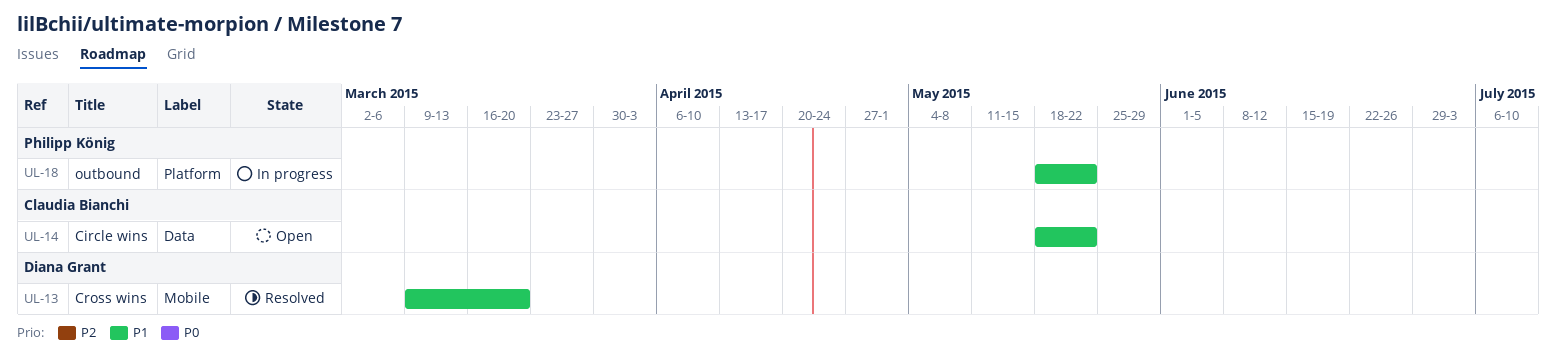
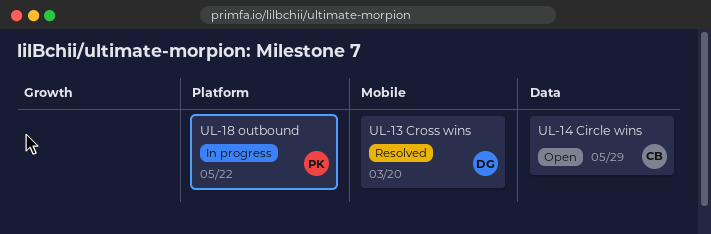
UL-14, due: May 22 -> May 29

